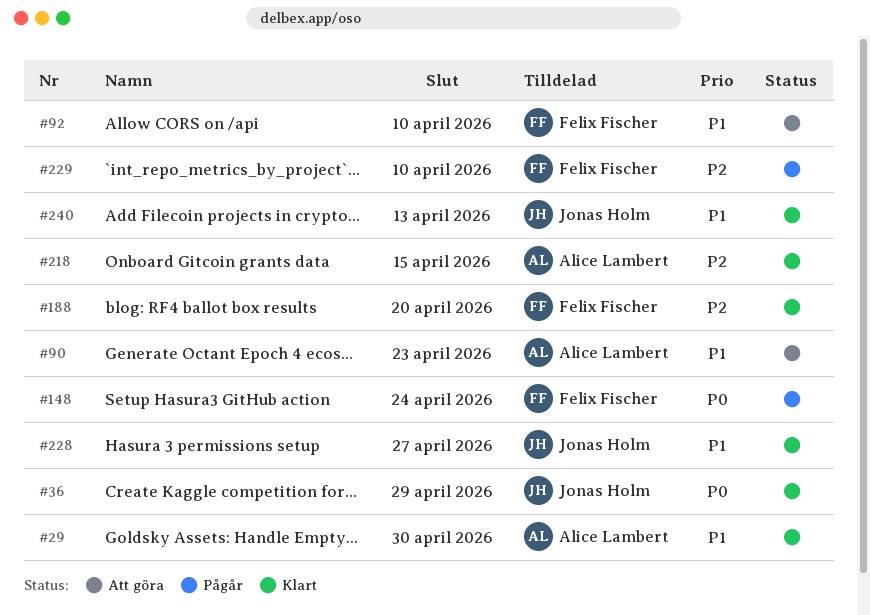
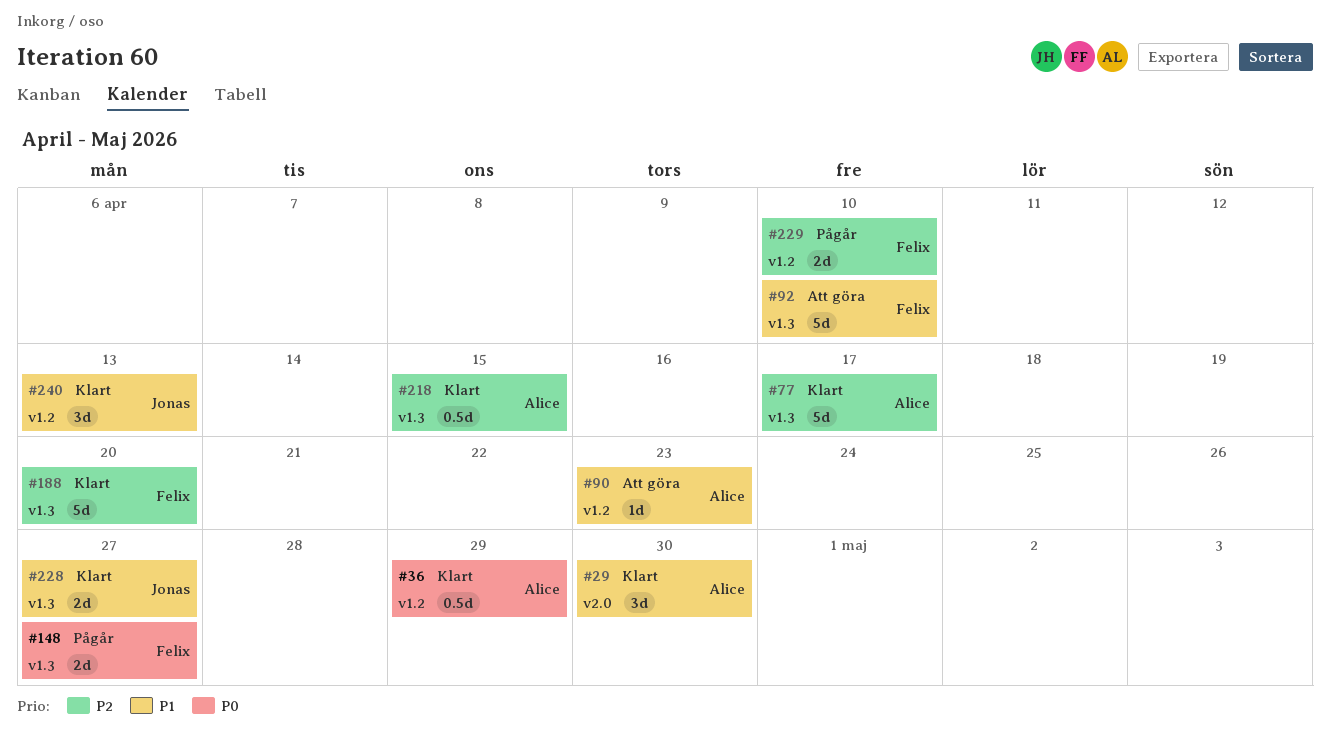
#36, owner: Jonas Holm -> Alice Lambert
#77: none -> present
#148, due: Apr 24 -> Apr 27

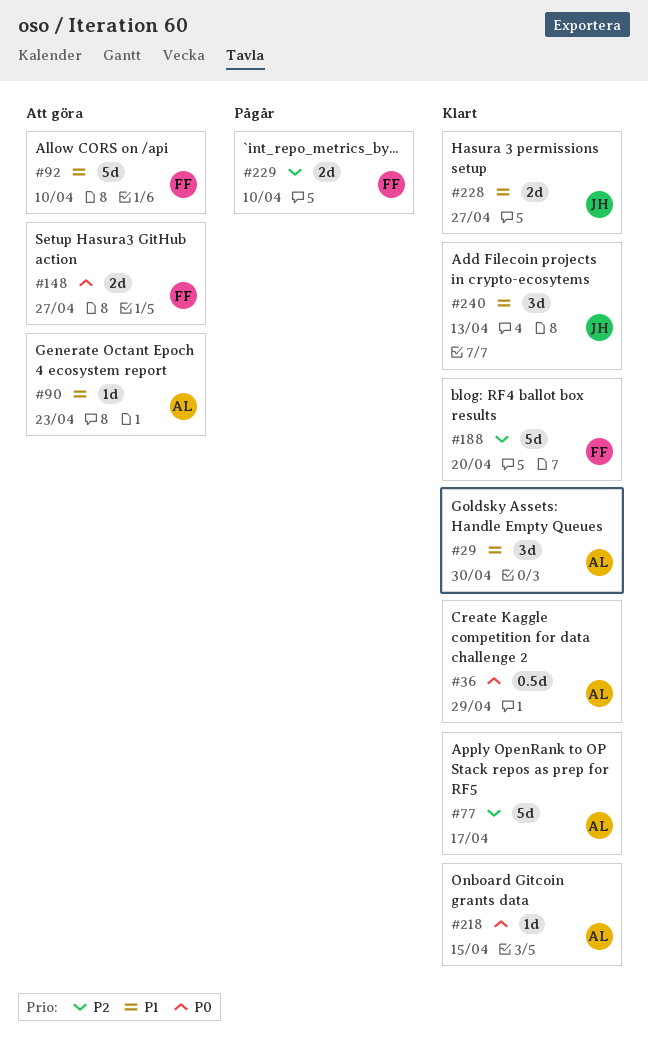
#148, status: Pågår -> Att göra
#218, priority: P2 -> P0
#218, estimate: 0.5d -> 1d

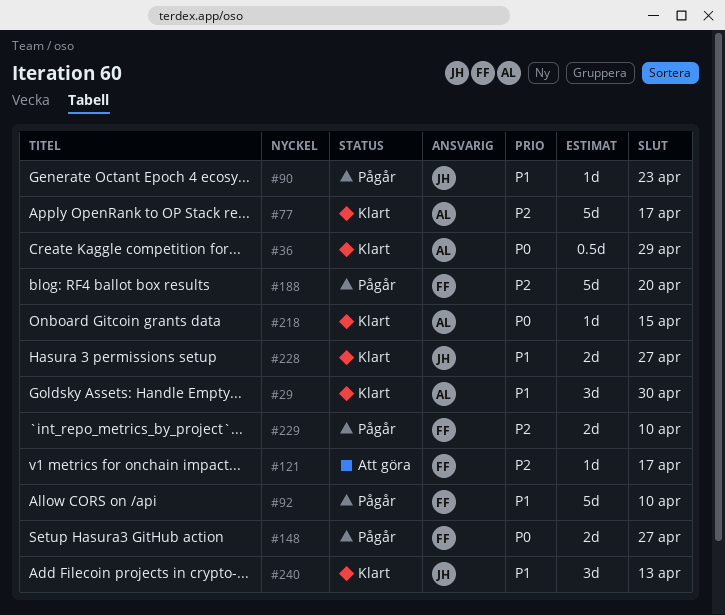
#90, status: Att göra -> Pågår
#90, owner: AL -> JH
#92, status: Att göra -> Pågår
#121: none -> present
#148, status: Att göra -> Pågår
#188, status: Klart -> Pågår

